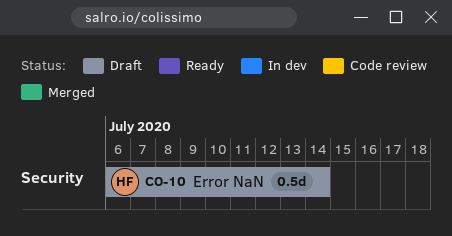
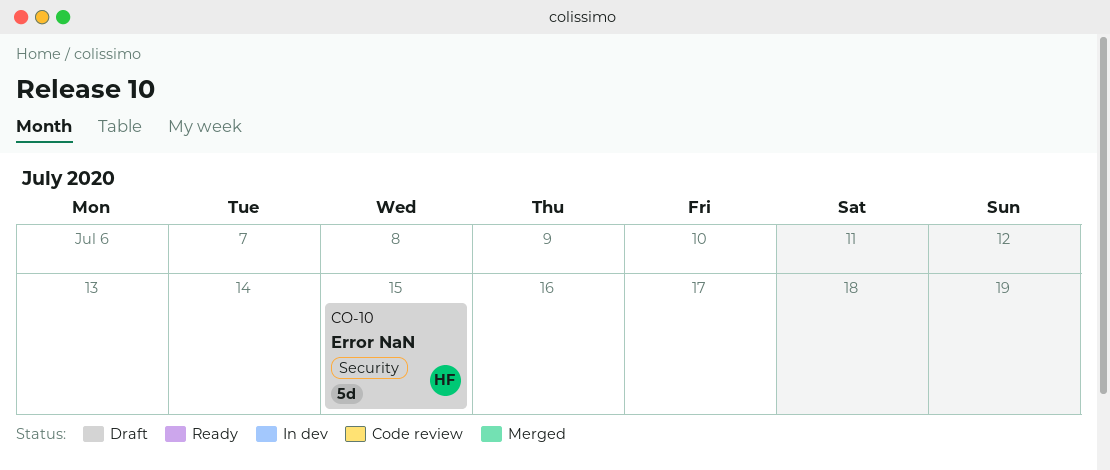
CO-10, estimate: 0.5d -> 5d
CO-10, due: Jul 14 -> Jul 15

